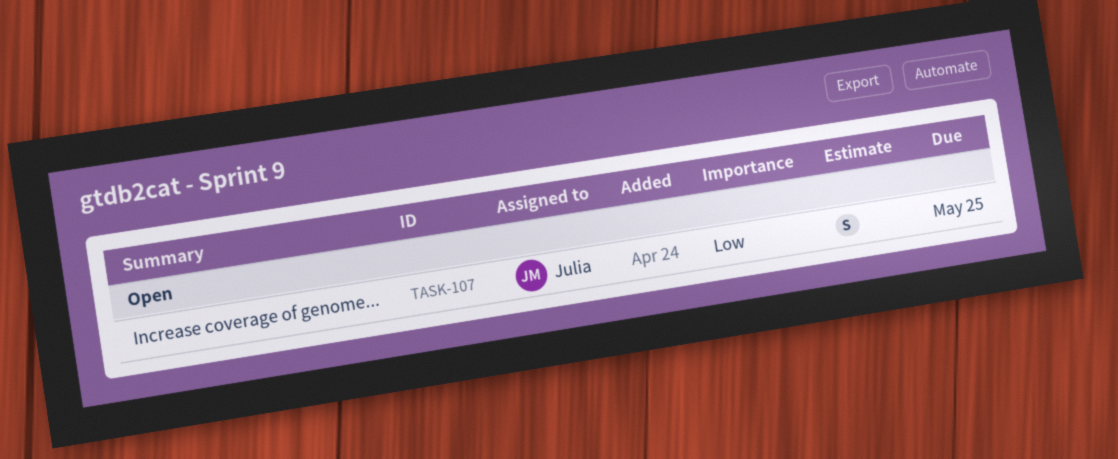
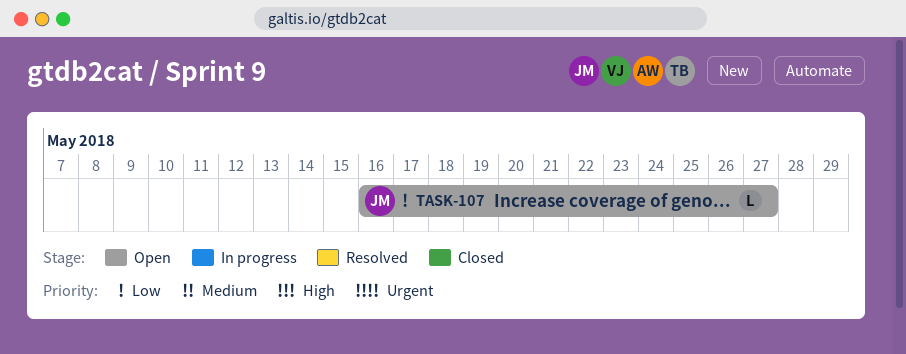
TASK-107, estimate: S -> L
TASK-107, due: May 25 -> May 27

